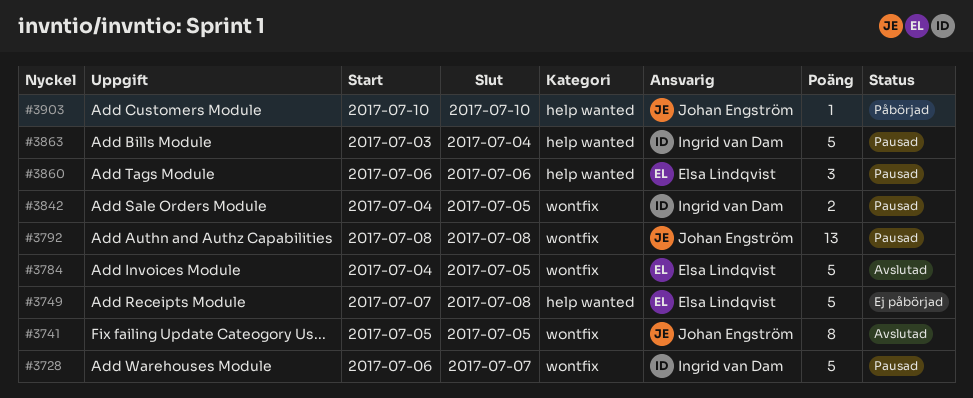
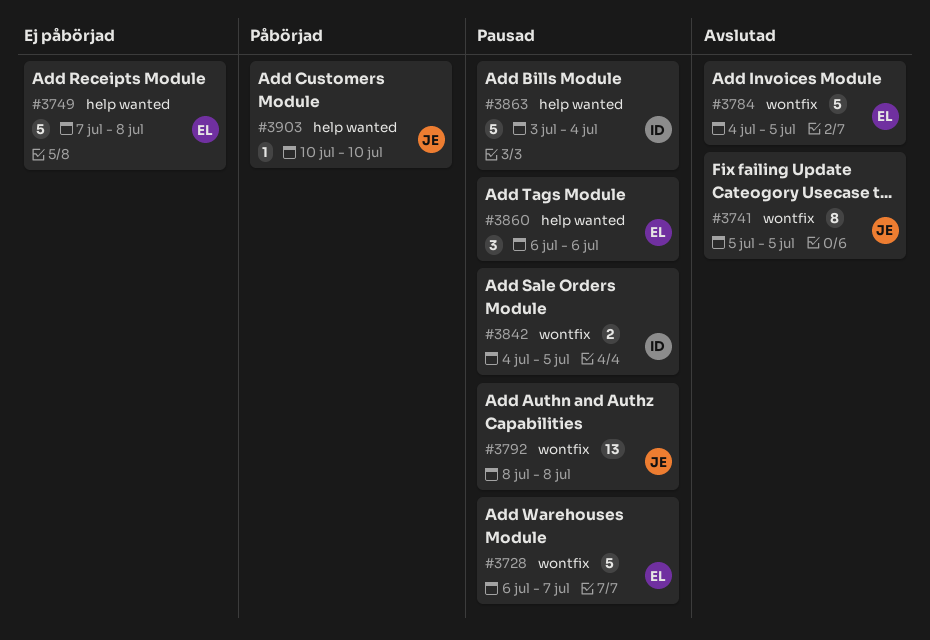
#3728, owner: Ingrid van Dam -> Elsa Lindqvist

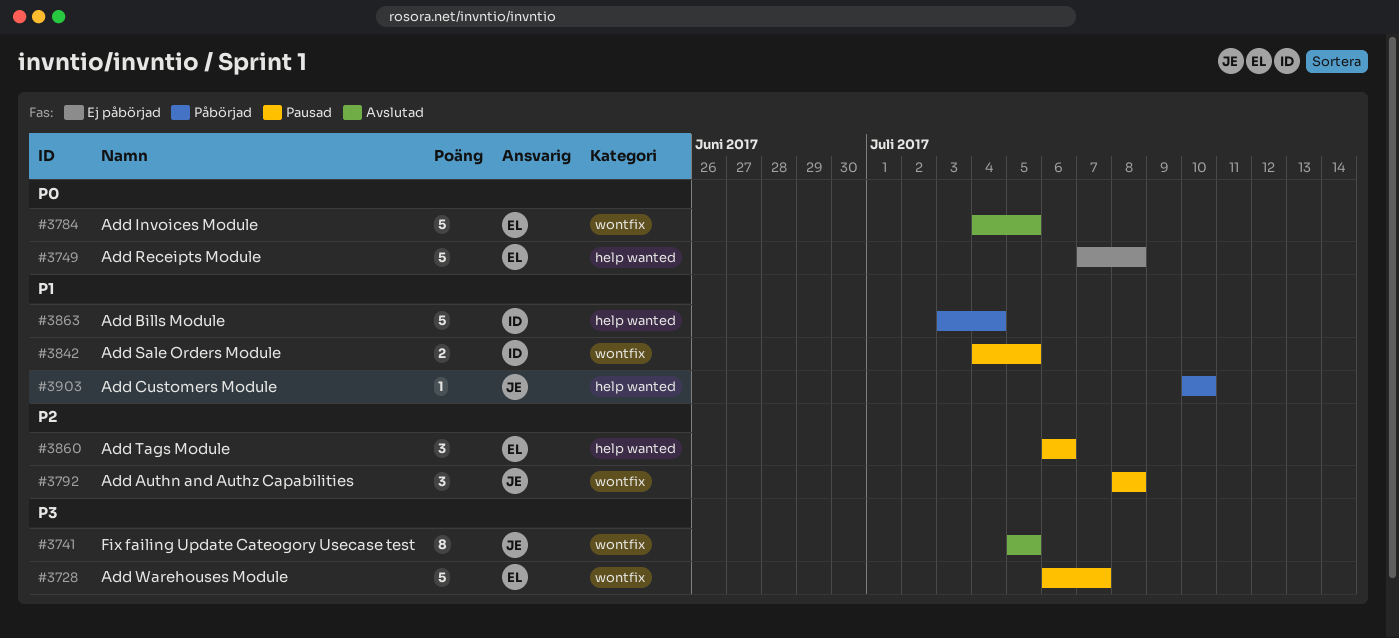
#3792, estimate: 13 -> 3
#3863, status: Pausad -> Påbörjad

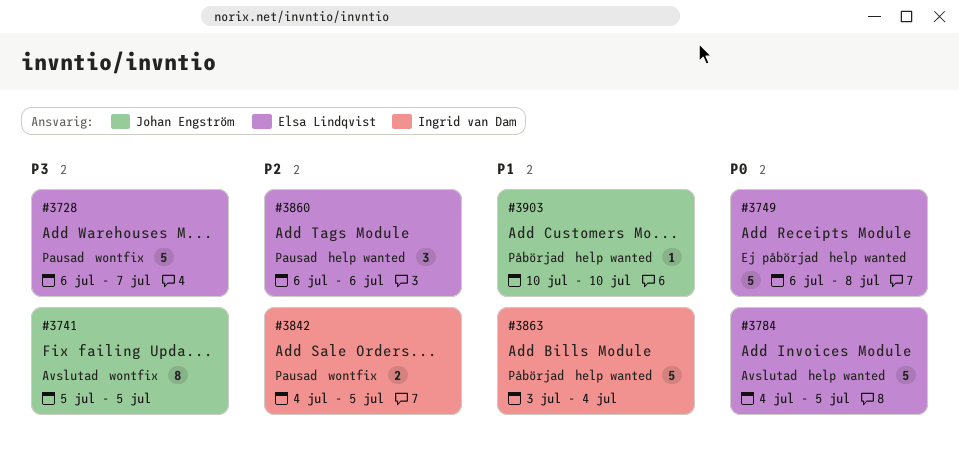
#3749, start: Jul 7 -> Jul 6
#3784, label: wontfix -> help wanted
#3792: present -> none
#3842, priority: P1 -> P2

